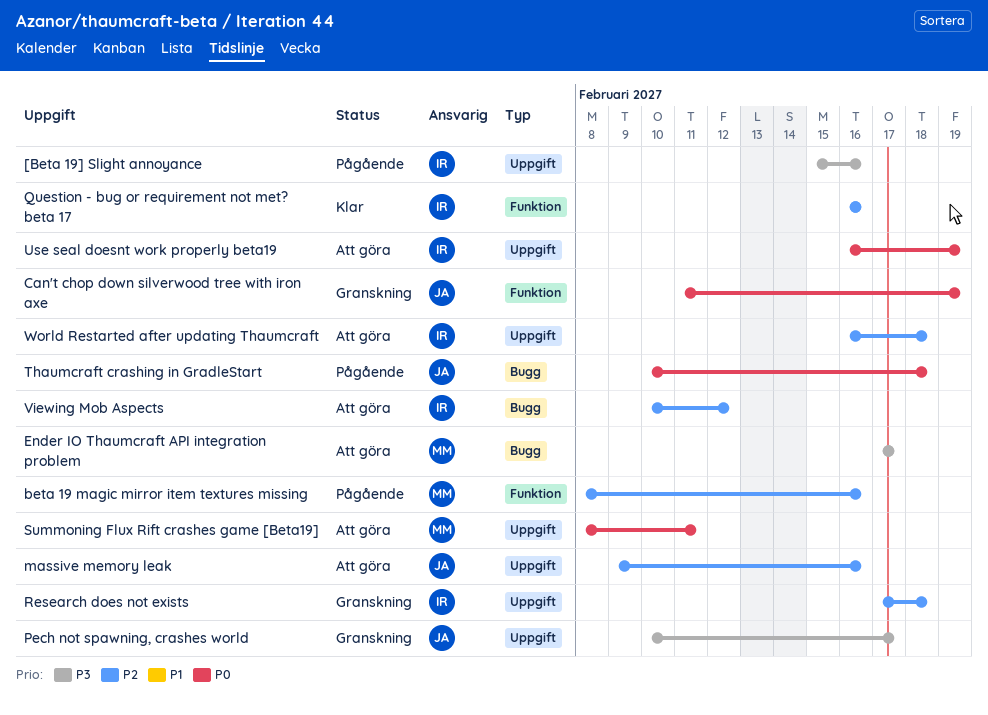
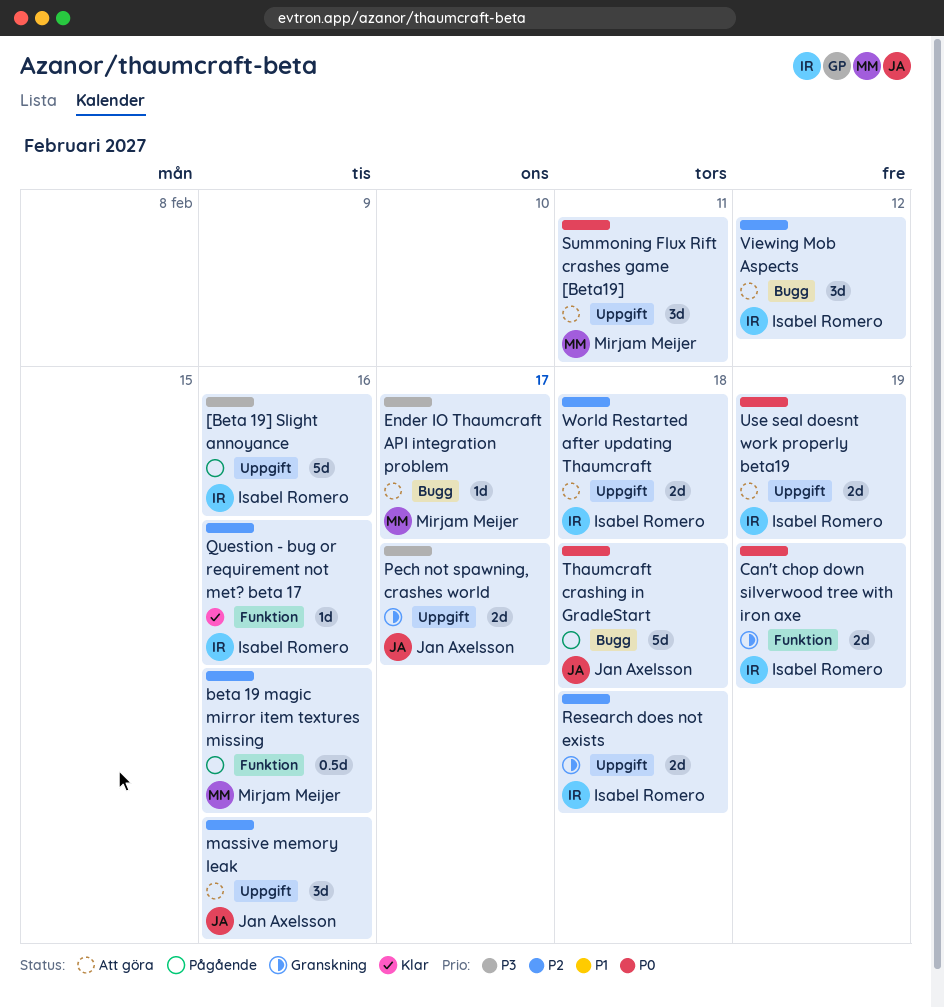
Can't chop down silverwood tree with iron axe, owner: Jan Axelsson -> Isabel Romero

